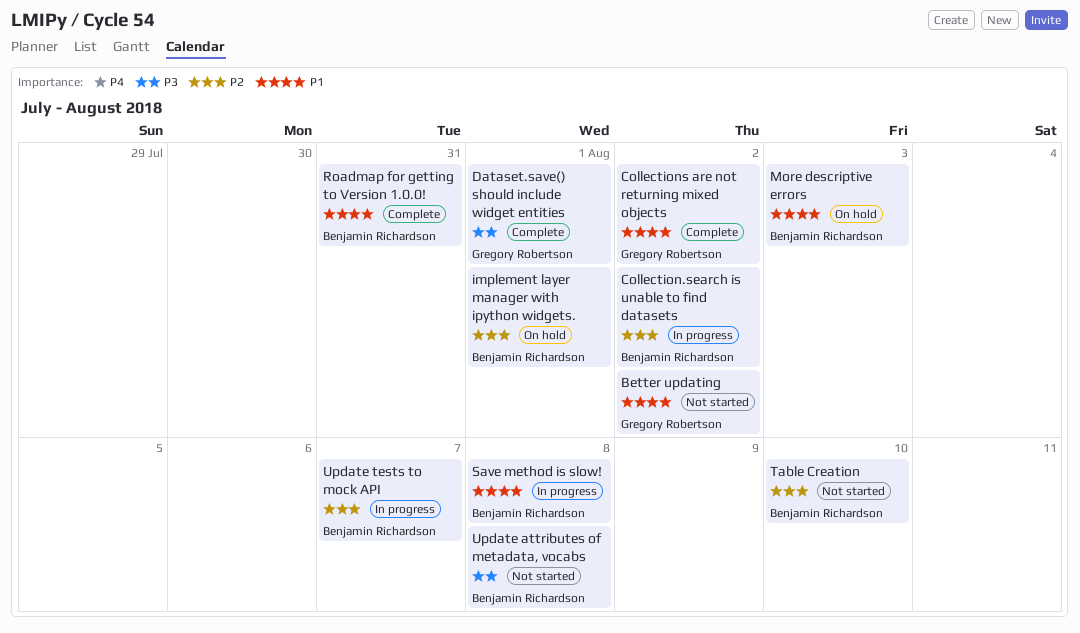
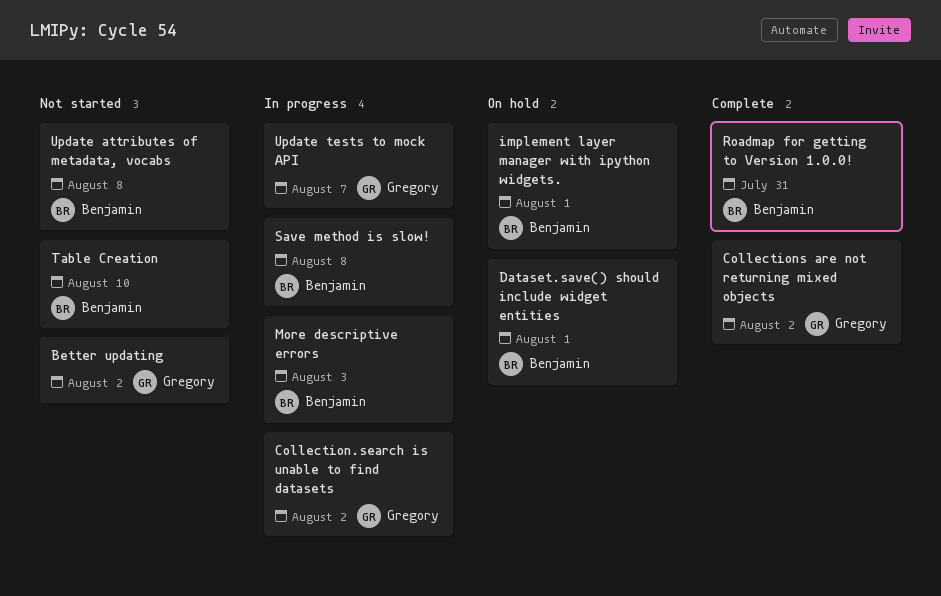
Collection.search is unable to find datasets, owner: Benjamin Richardson -> Gregory Robertson
Dataset.save() should include widget entities, status: Complete -> On hold
Dataset.save() should include widget entities, owner: Gregory Robertson -> Benjamin Richardson
More descriptive errors, status: On hold -> In progress
Update tests to mock API, owner: Benjamin Richardson -> Gregory Robertson

